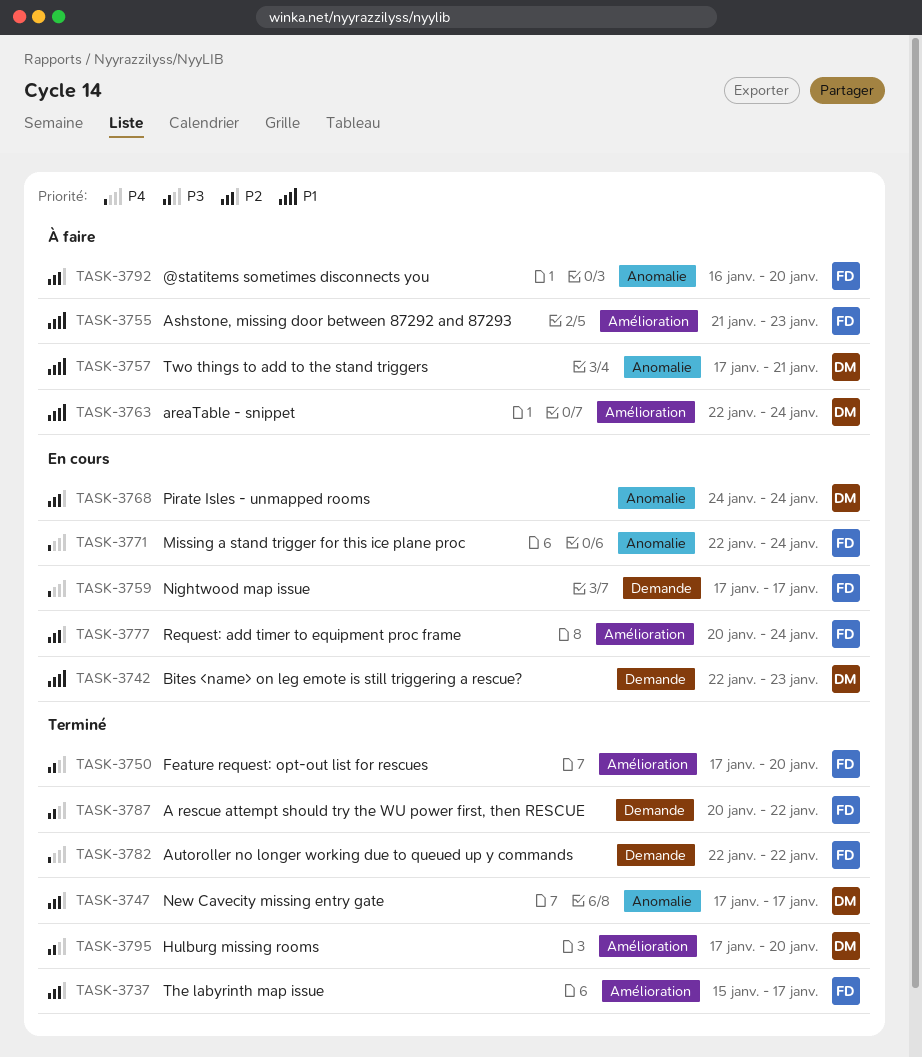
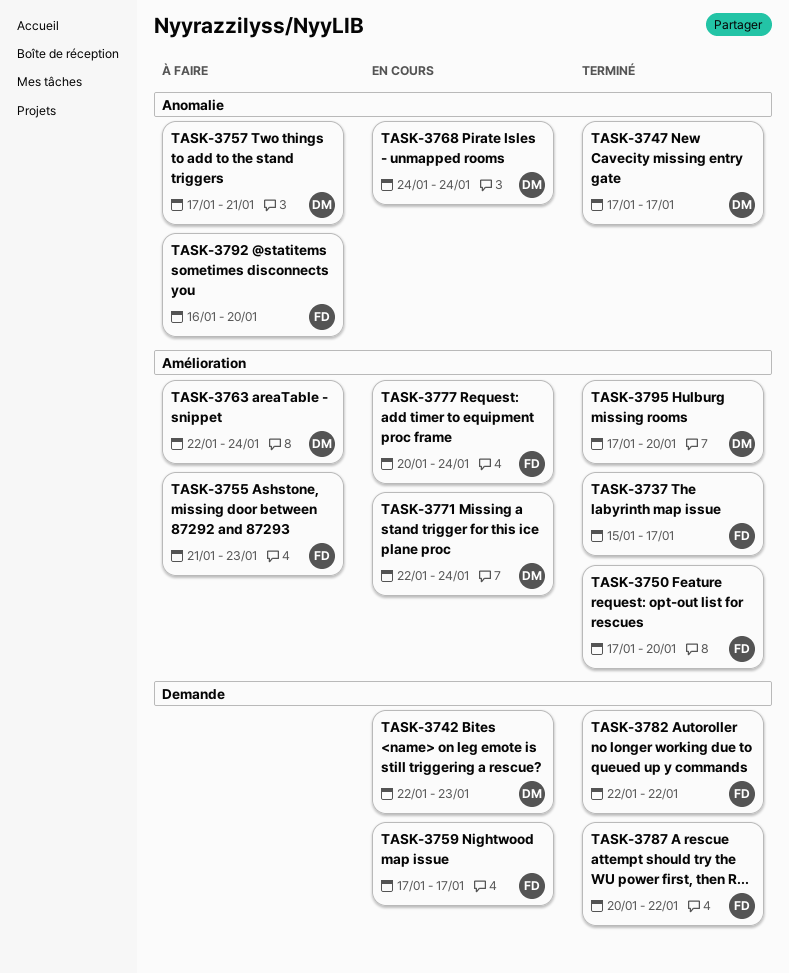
TASK-3771, owner: FD -> DM
TASK-3771, label: Anomalie -> Amélioration

